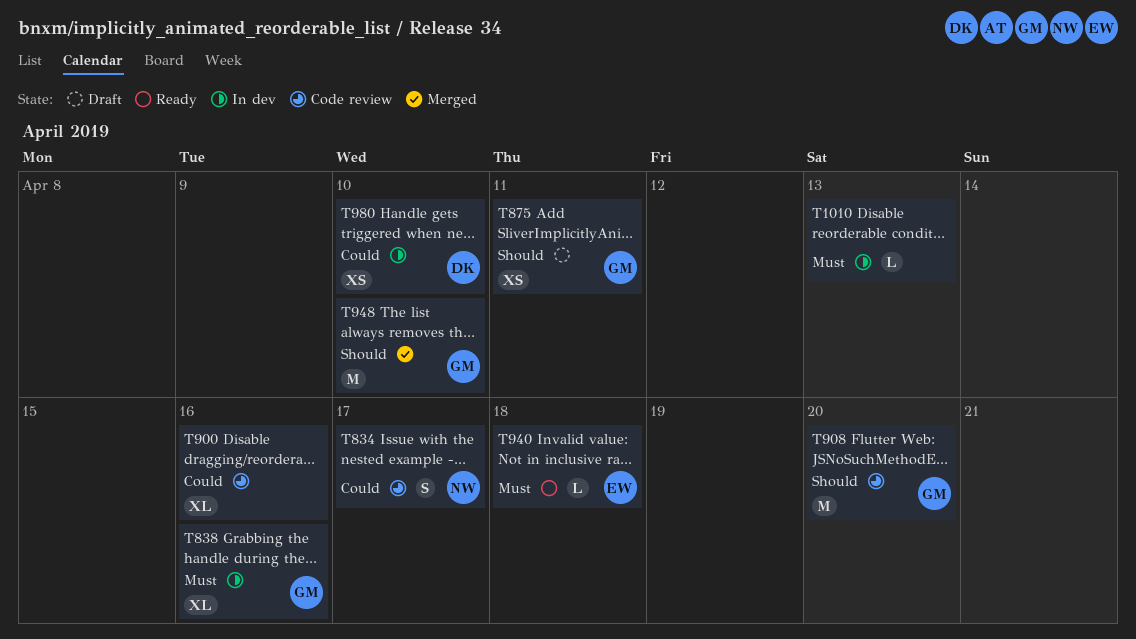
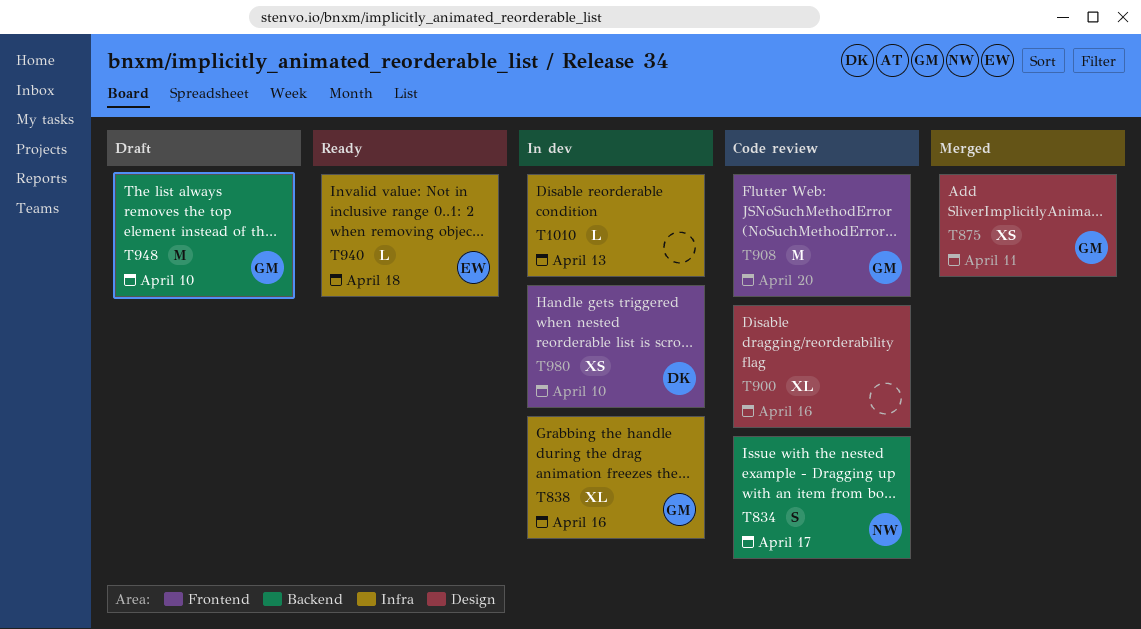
T875, status: Draft -> Merged
T948, status: Merged -> Draft

